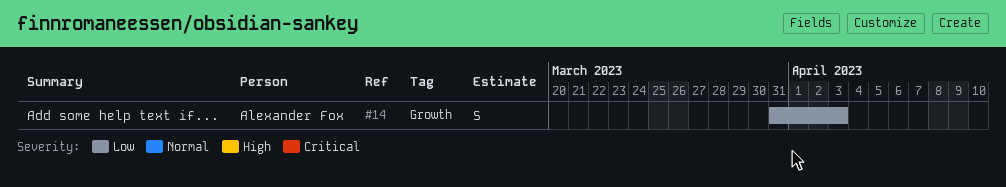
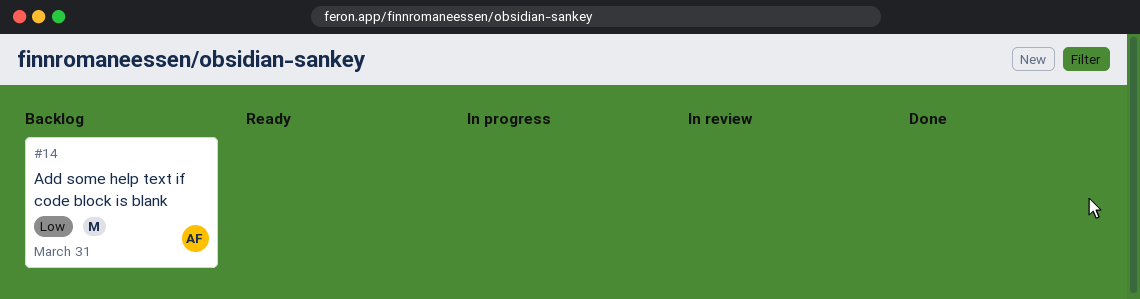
#14, estimate: S -> M
#14, due: Apr 3 -> Mar 31

